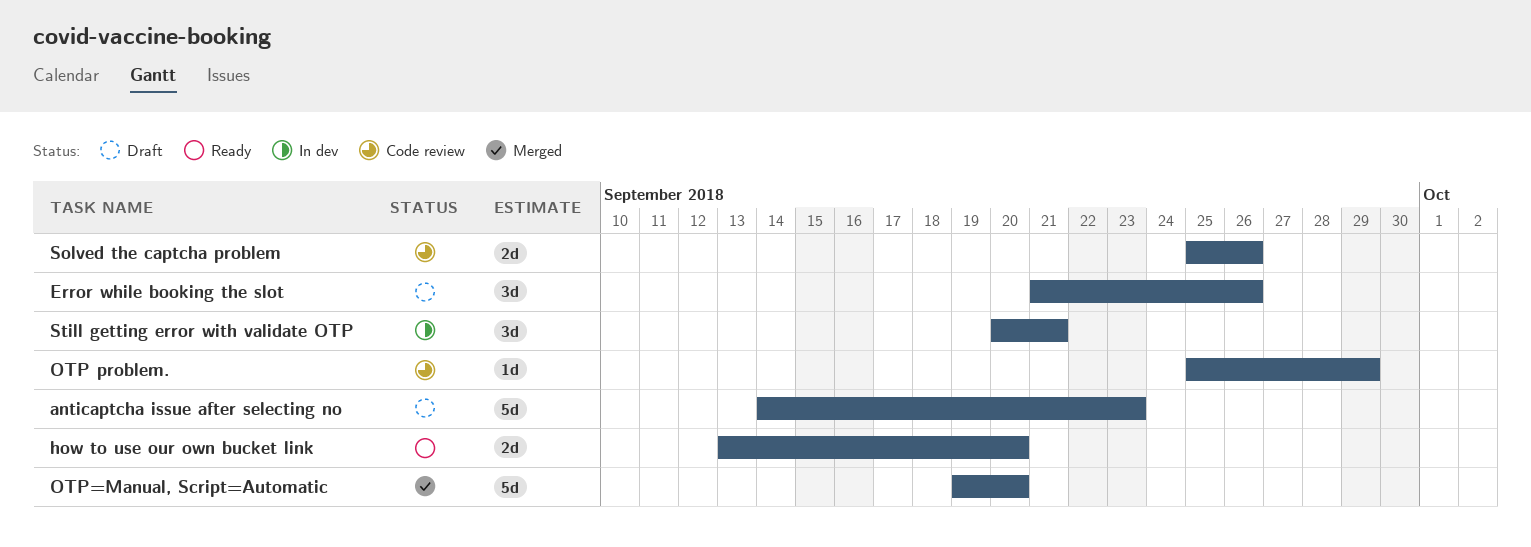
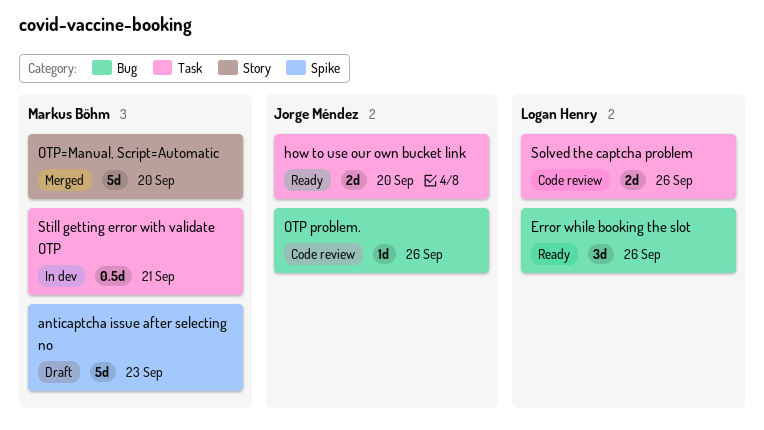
Error while booking the slot, status: Draft -> Ready
OTP problem., due: Sep 29 -> Sep 26
Still getting error with validate OTP, estimate: 3d -> 0.5d

